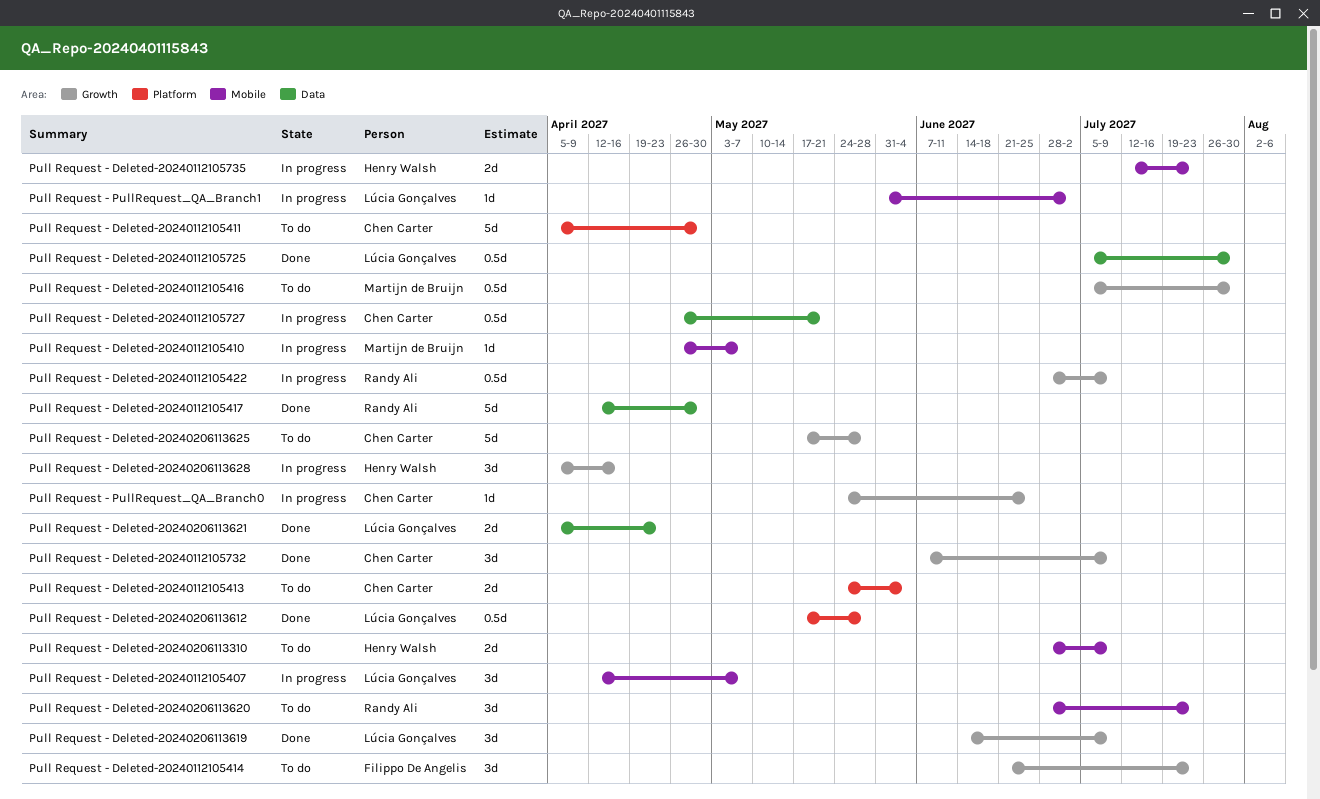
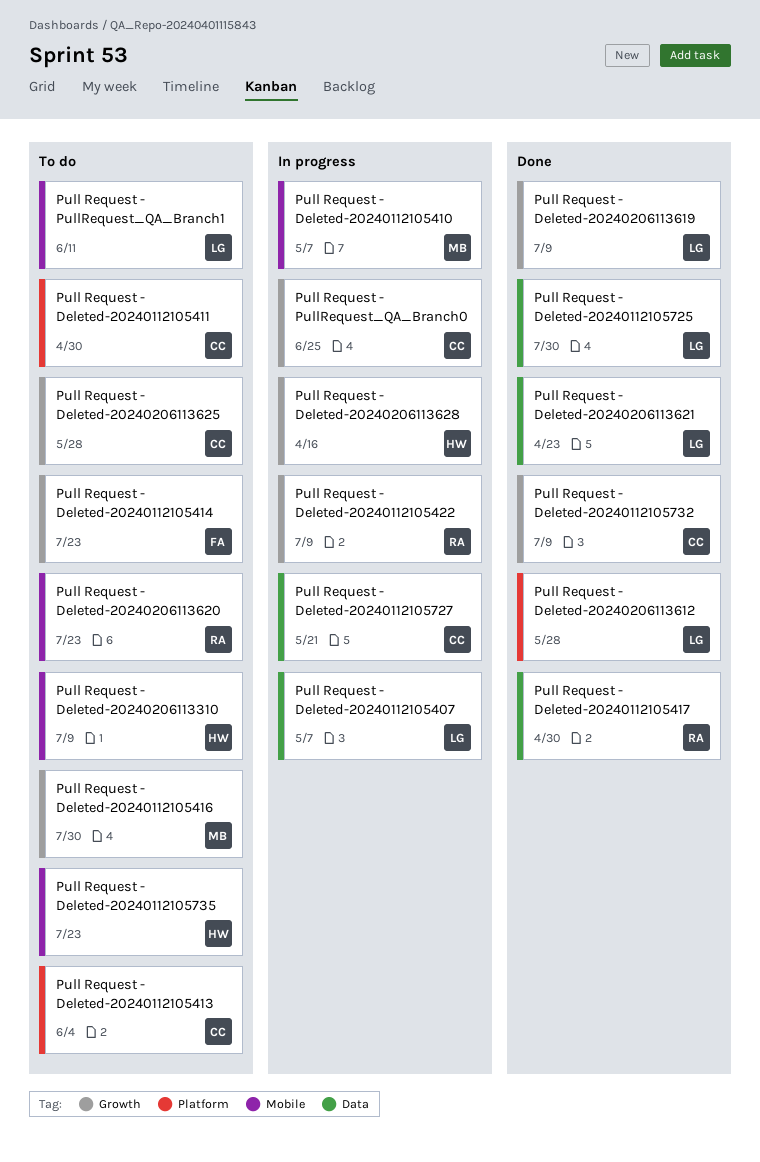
Pull Request - Deleted-20240112105407, label: Mobile -> Data
Pull Request - Deleted-20240112105735, status: In progress -> To do
Pull Request - PullRequest_QA_Branch1, status: In progress -> To do
Pull Request - PullRequest_QA_Branch1, due: Jul 2 -> Jun 11

